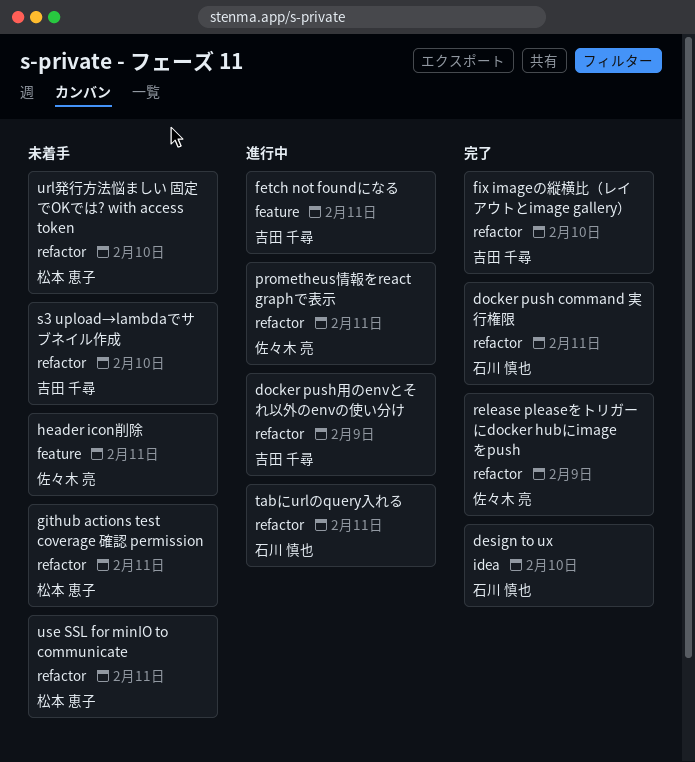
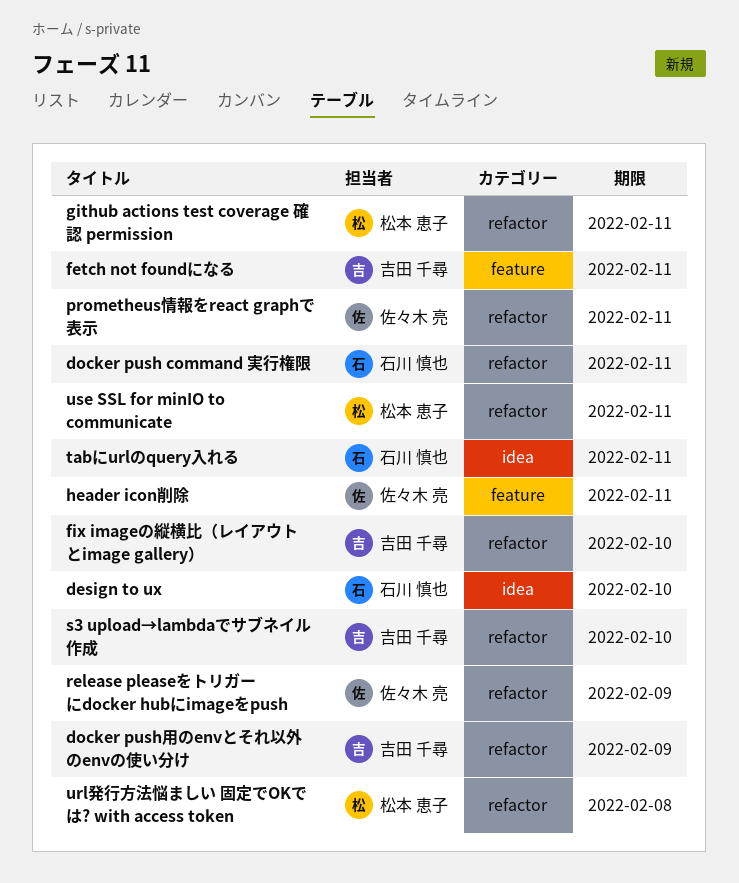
tabにurlのquery入れる, label: refactor -> idea
url発行方法悩ましい 固定でOKでは? with access token, due: Feb 10 -> Feb 8

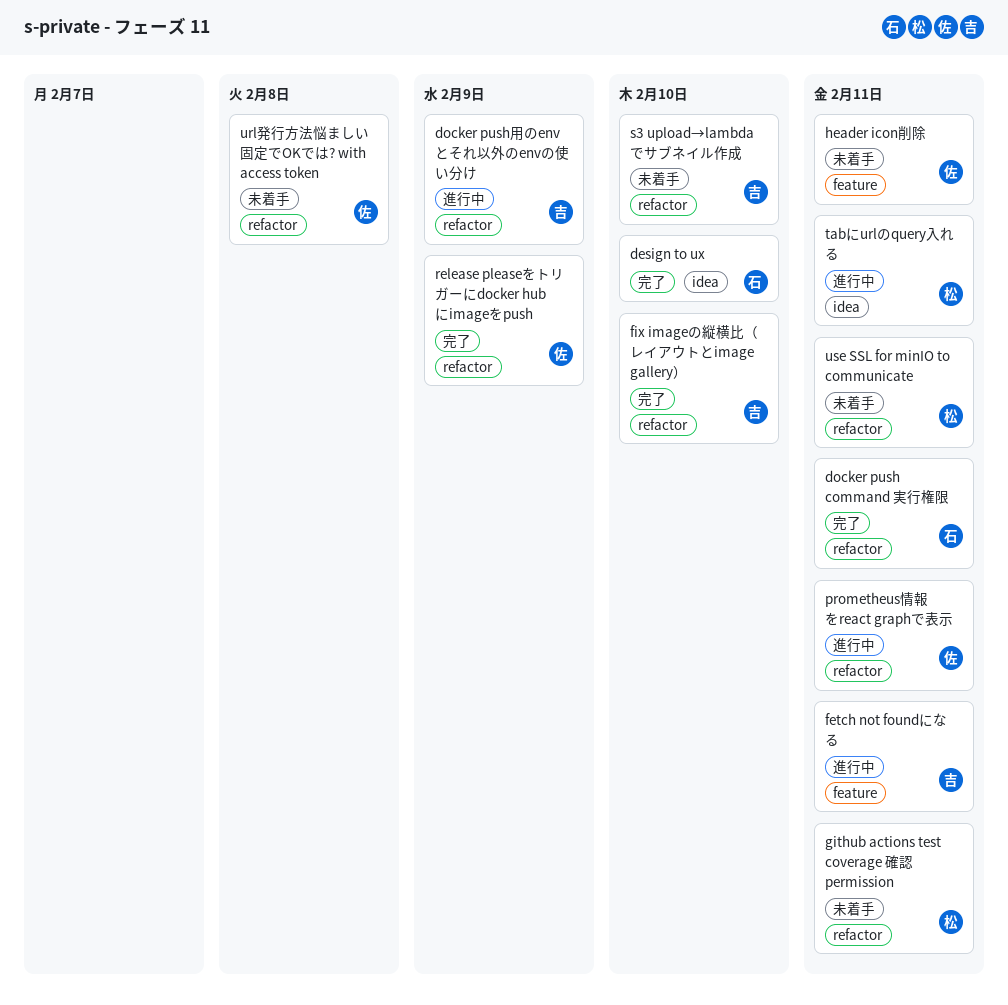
tabにurlのquery入れる, owner: 石川 慎也 -> 松本 恵子
url発行方法悩ましい 固定でOKでは? with access token, owner: 松本 恵子 -> 佐々木 亮

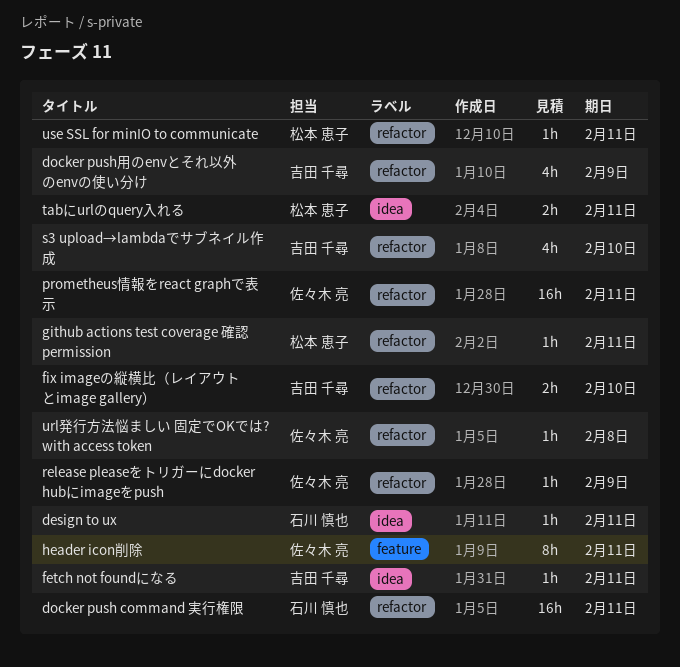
design to ux, due: Feb 10 -> Feb 11
fetch not foundになる, label: feature -> idea

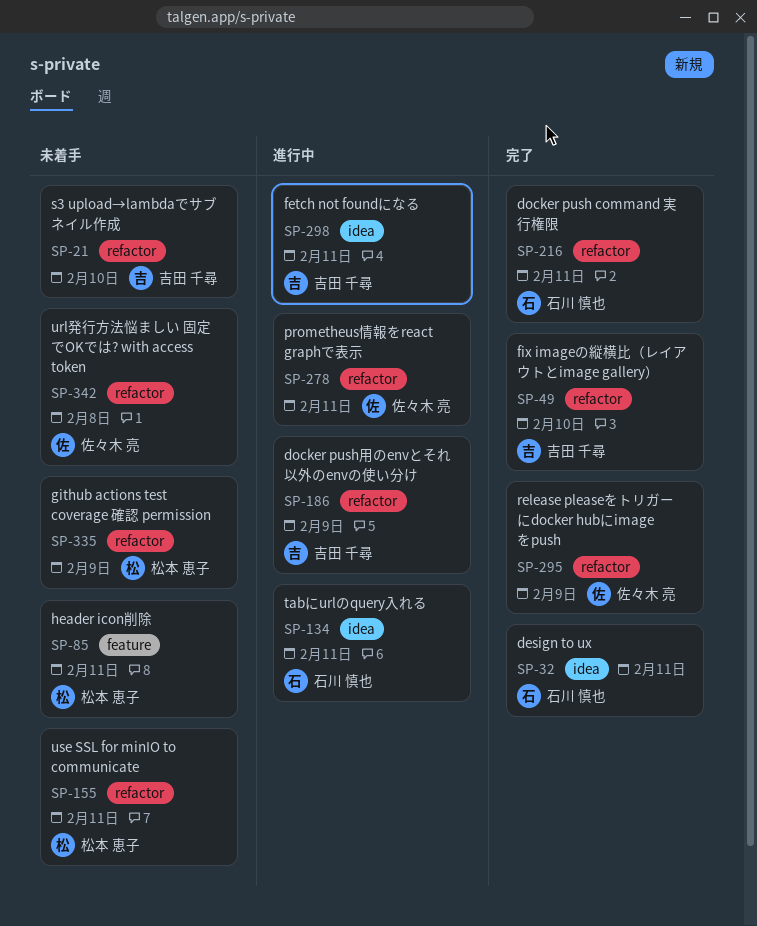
github actions test coverage 確認 permission, due: Feb 11 -> Feb 9
header icon削除, owner: 佐々木 亮 -> 松本 恵子
tabにurlのquery入れる, owner: 松本 恵子 -> 石川 慎也

